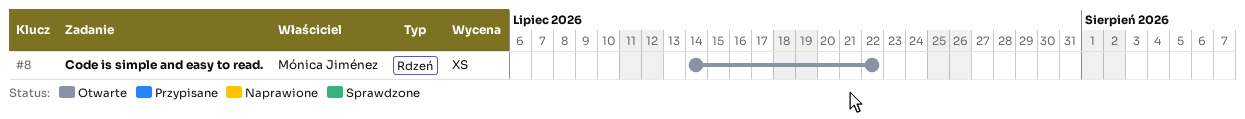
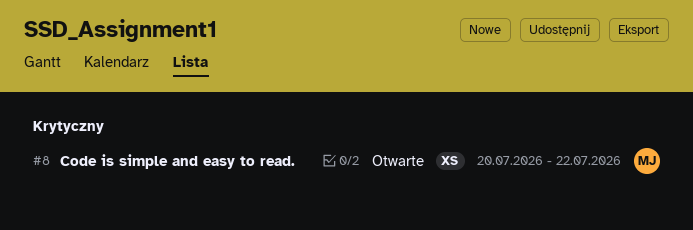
#8, start: Jul 14 -> Jul 20

